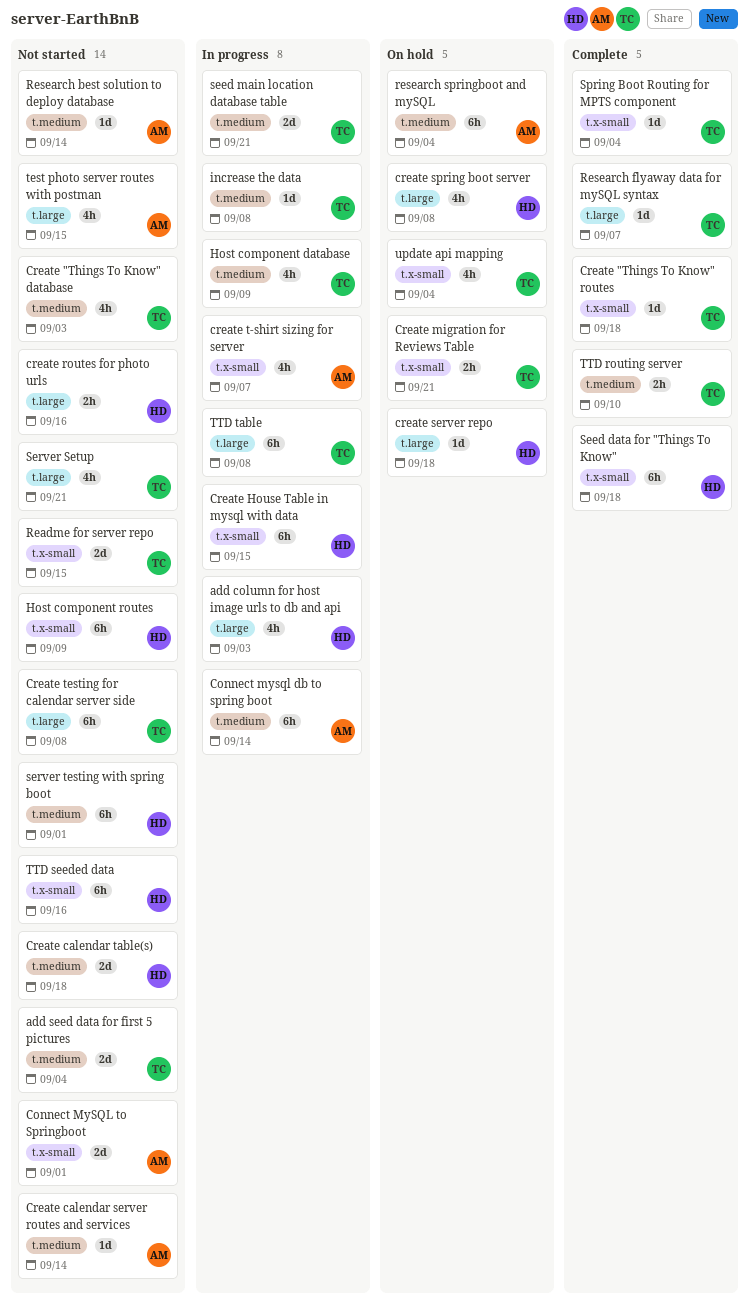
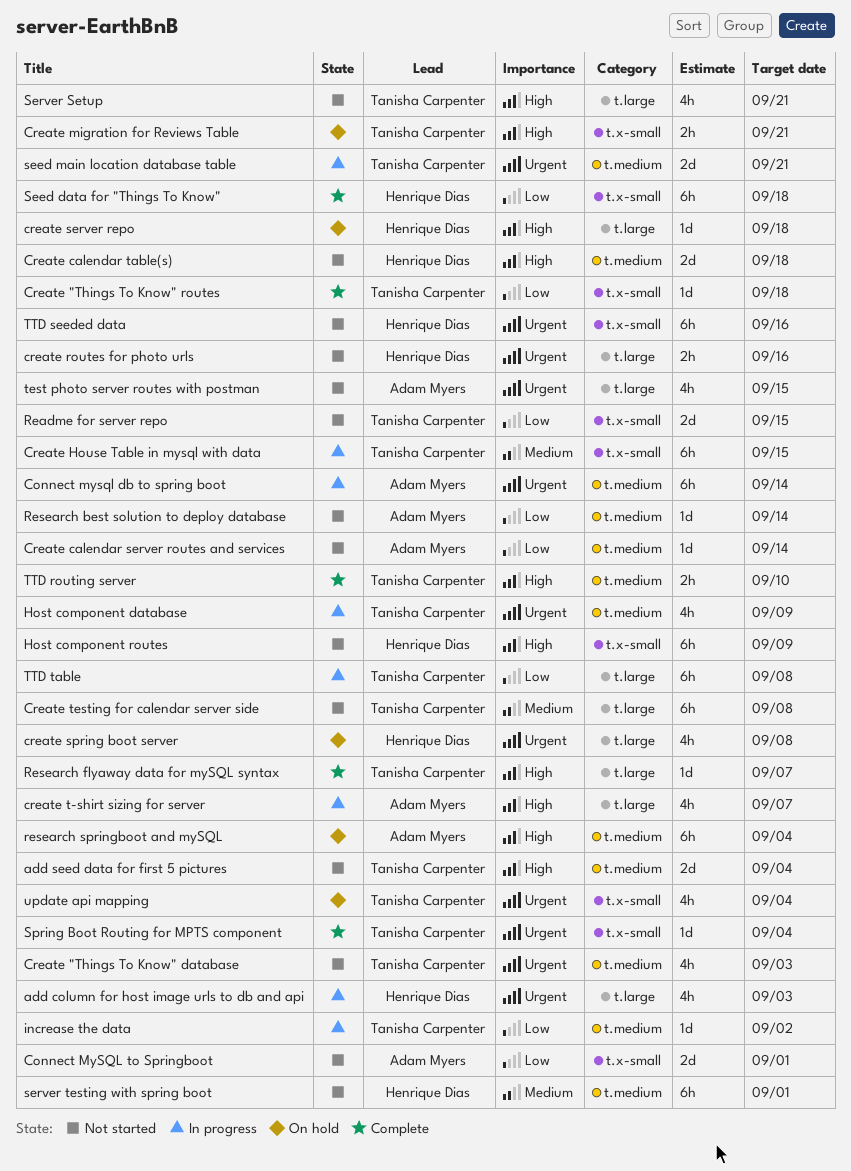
Create House Table in mysql with data, owner: Henrique Dias -> Tanisha Carpenter
create t-shirt sizing for server, label: t.x-small -> t.large
increase the data, due: Sep 8 -> Sep 2

